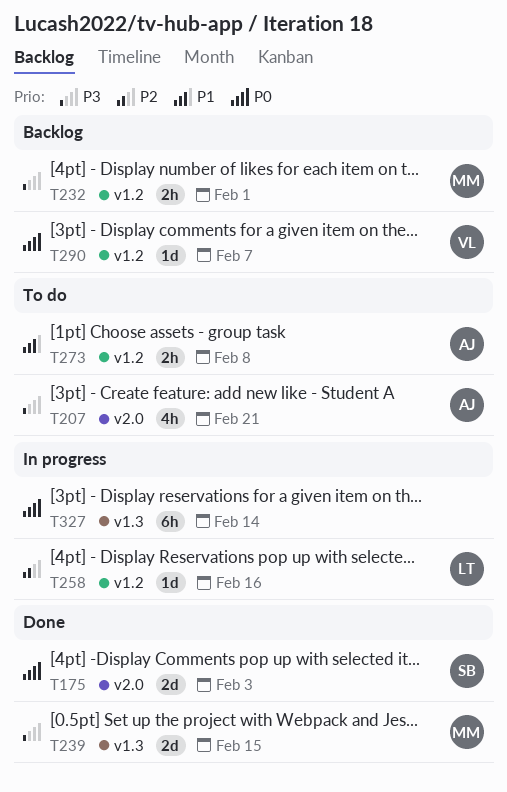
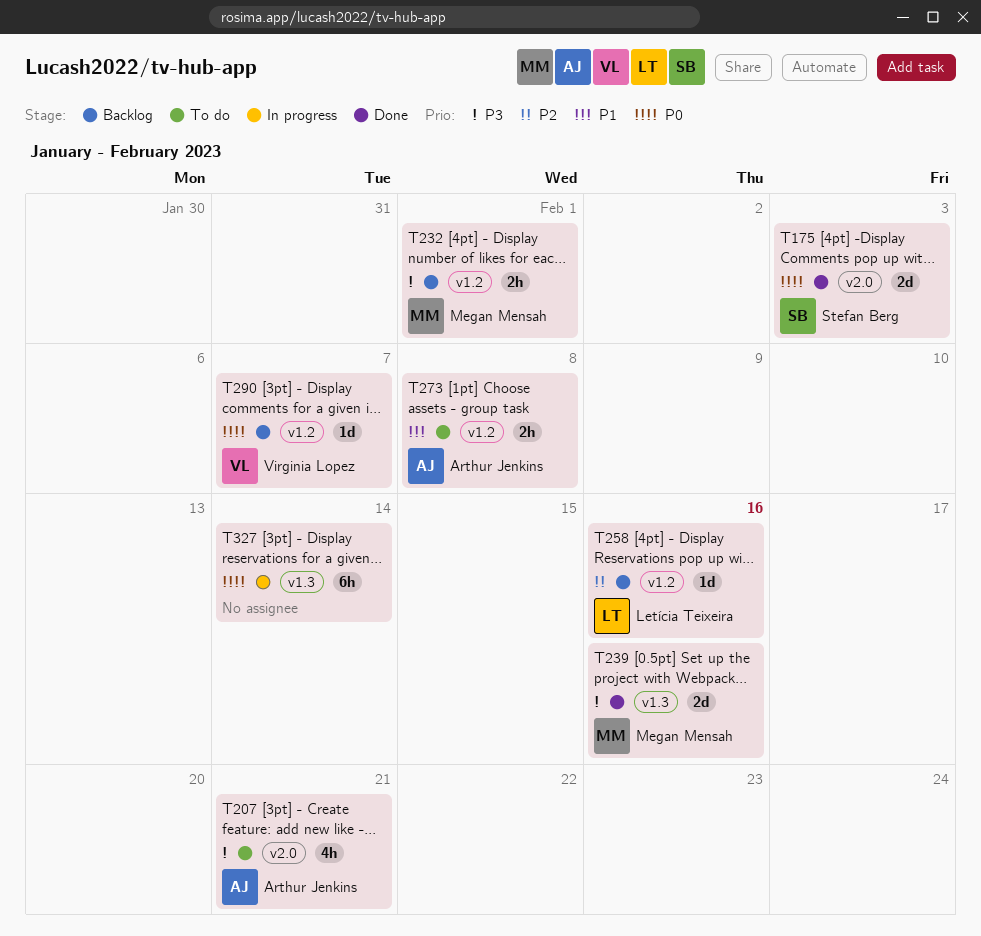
T239, due: Feb 15 -> Feb 16
T258, status: In progress -> Backlog

